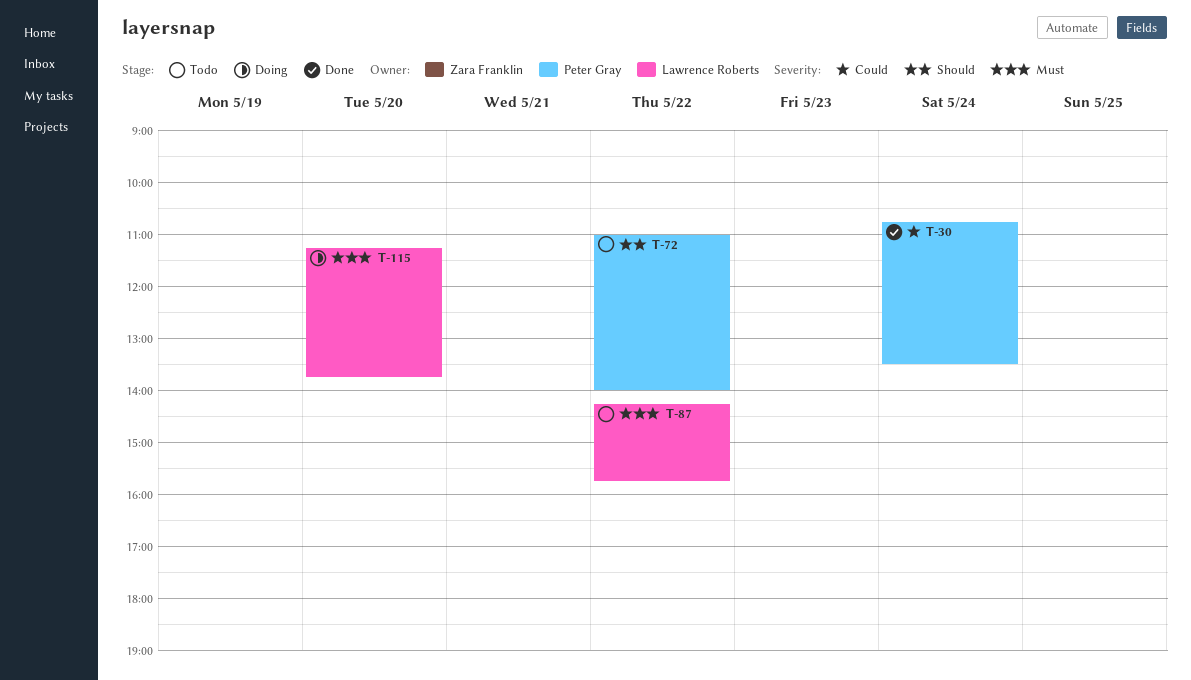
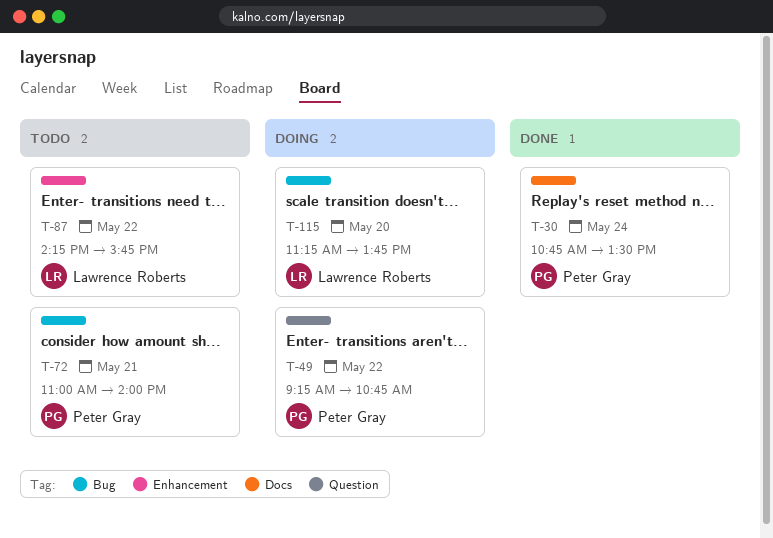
T-49: none -> present
T-72, day: May 22 -> May 21

